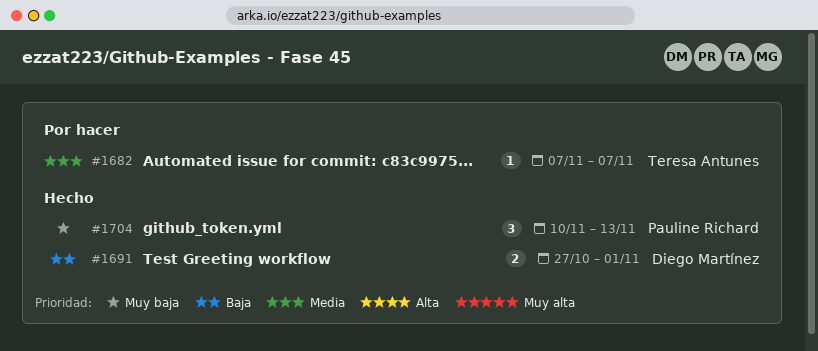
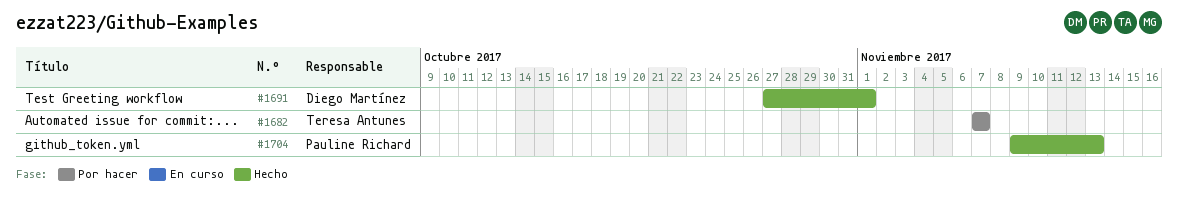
#1704, start: Nov 10 -> Nov 9

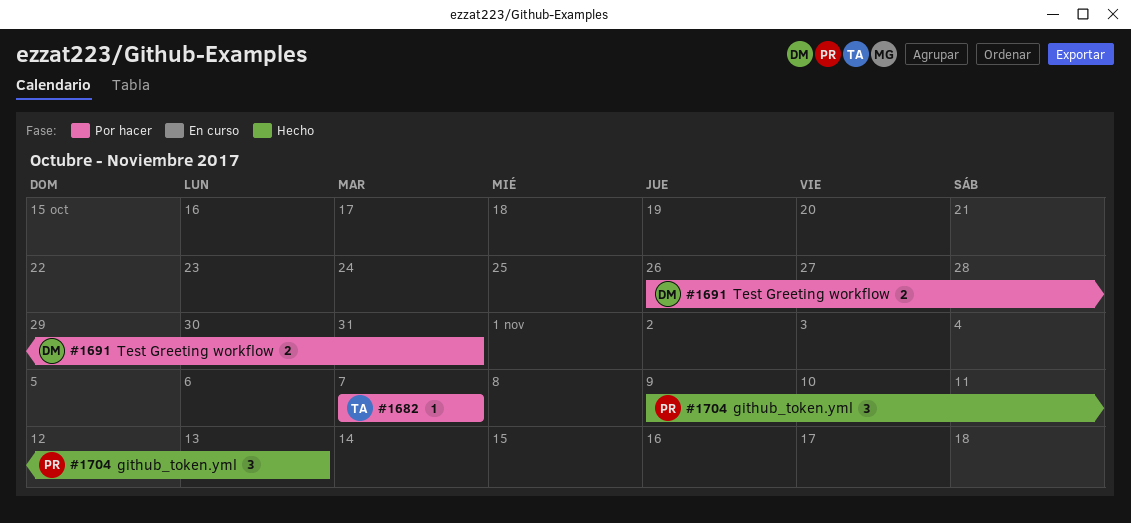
#1691, status: Hecho -> Por hacer
#1691, start: Oct 27 -> Oct 26
#1691, due: Nov 1 -> Oct 31

